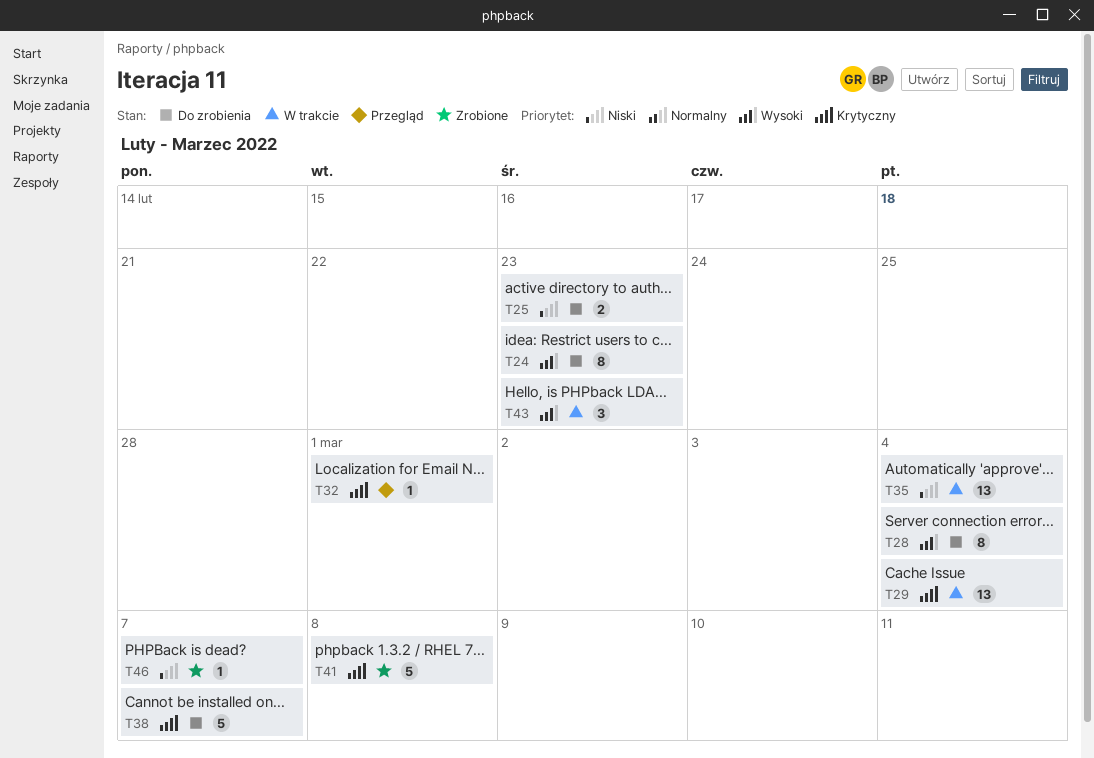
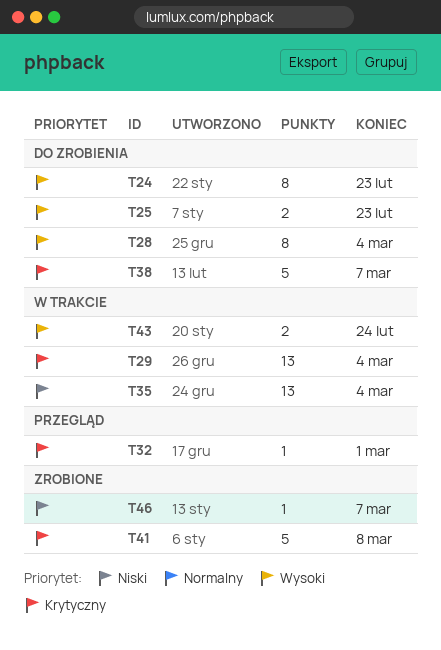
T25, priority: Niski -> Wysoki
T43, estimate: 3 -> 2
T43, due: Feb 23 -> Feb 24

